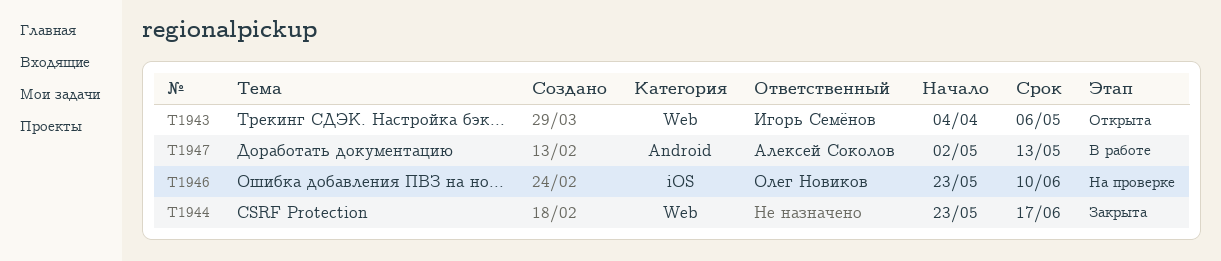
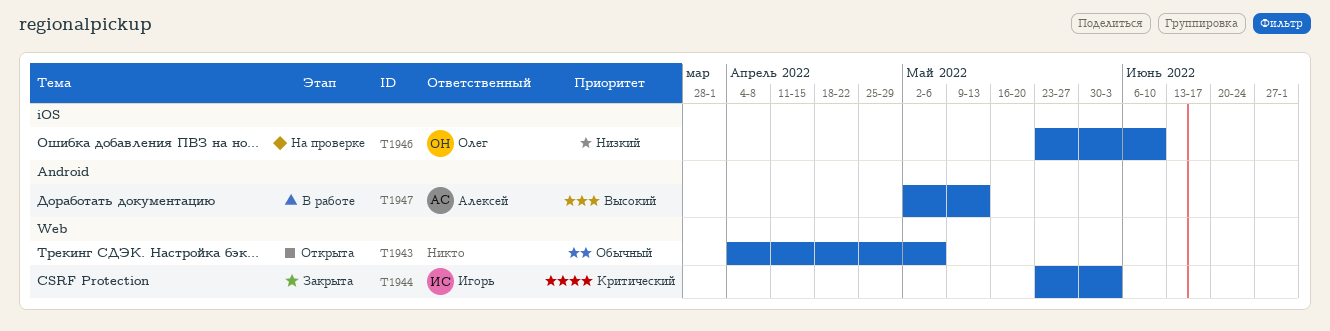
T1943, owner: Игорь Семёнов -> none
T1944, owner: none -> Игорь Семёнов
T1944, due: Jun 17 -> Jun 3

